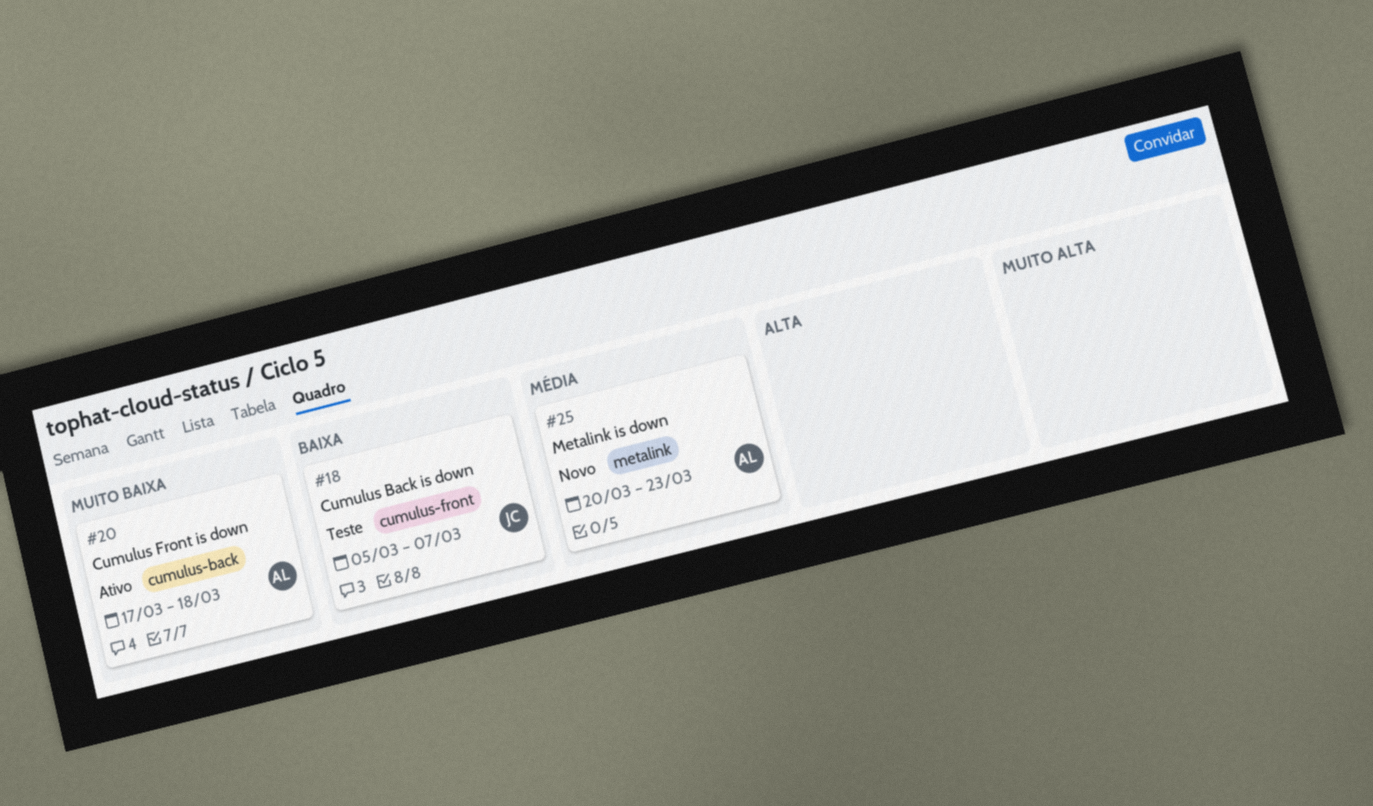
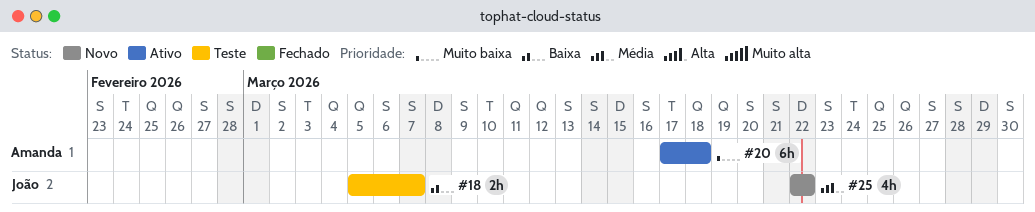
#25, owner: Amanda -> João
#25, start: Mar 20 -> Mar 22
#25, due: Mar 23 -> Mar 22

